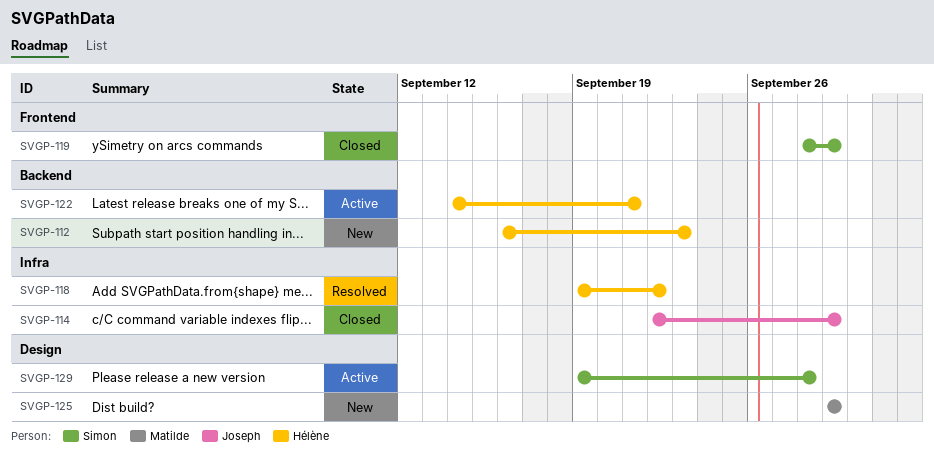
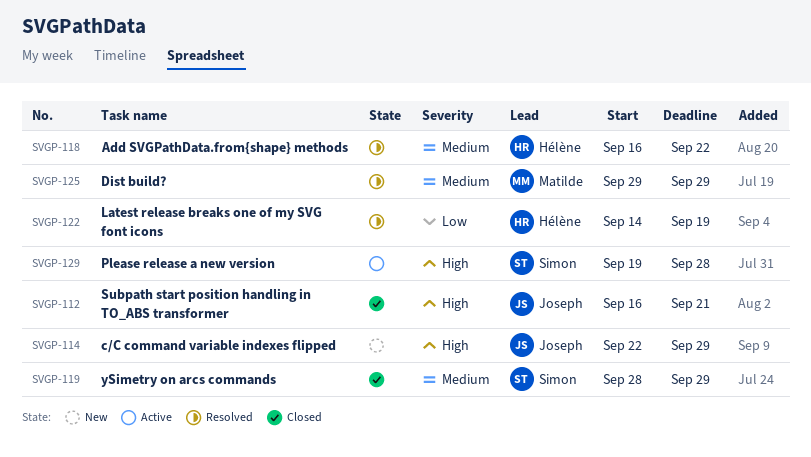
SVGP-112, status: New -> Closed
SVGP-112, owner: Hélène -> Joseph
SVGP-112, due: Sep 23 -> Sep 21
SVGP-114, status: Closed -> New
SVGP-118, start: Sep 19 -> Sep 16
SVGP-122, status: Active -> Resolved
SVGP-122, due: Sep 21 -> Sep 19
SVGP-125, status: New -> Resolved

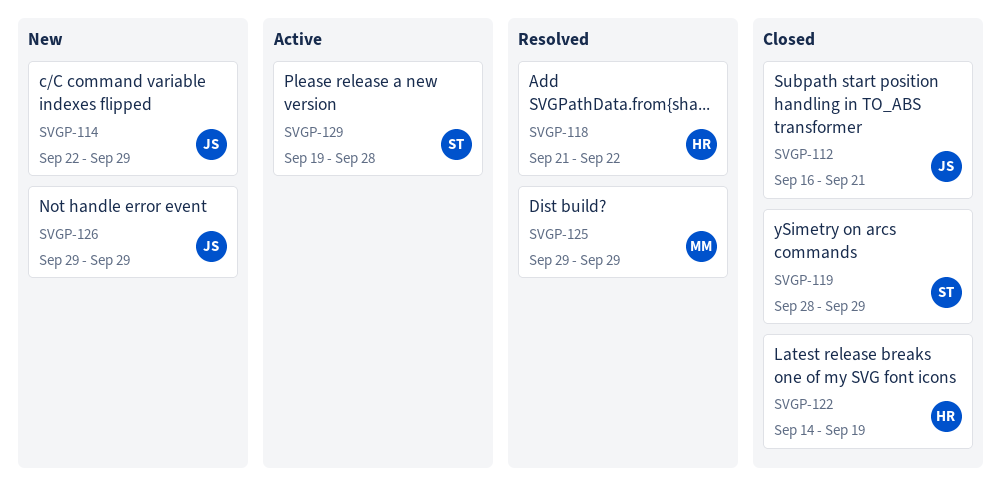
SVGP-118, start: Sep 16 -> Sep 21
SVGP-122, status: Resolved -> Closed
SVGP-126: none -> present

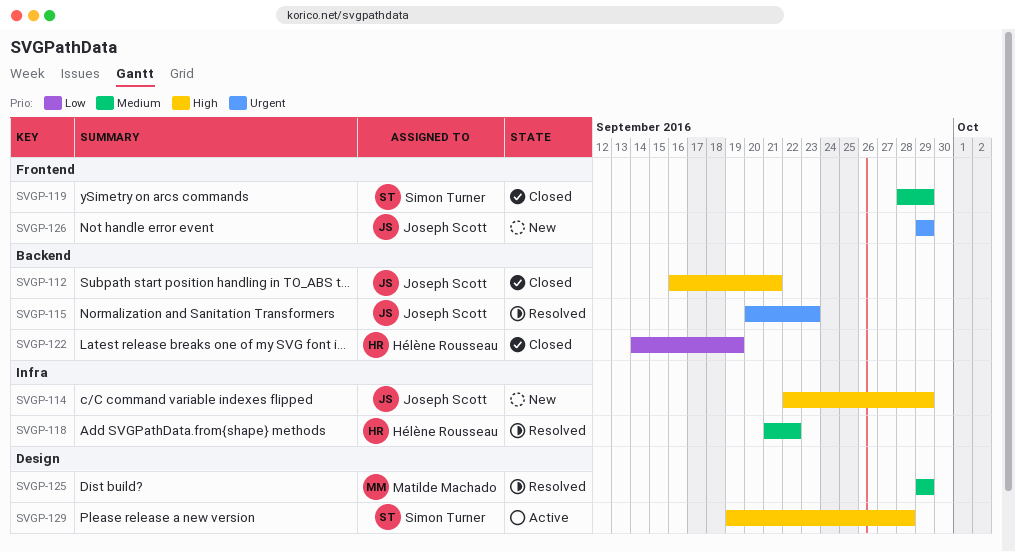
SVGP-115: none -> present

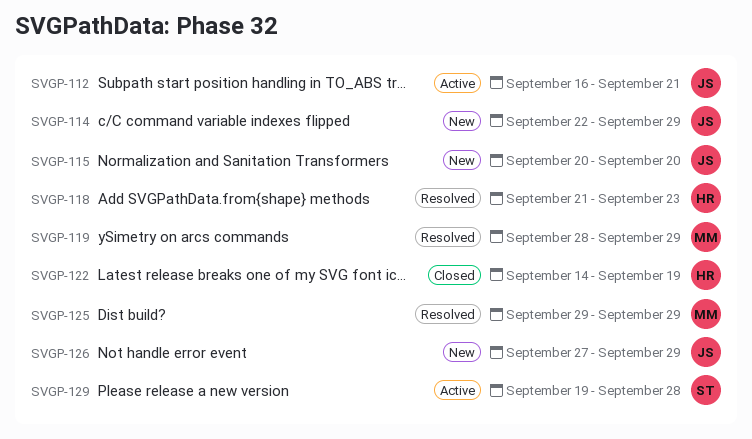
SVGP-112, status: Closed -> Active
SVGP-115, status: Resolved -> New
SVGP-115, due: Sep 23 -> Sep 20
SVGP-118, due: Sep 22 -> Sep 23
SVGP-119, status: Closed -> Resolved
SVGP-119, owner: Simon Turner -> Matilde Machado
SVGP-126, start: Sep 29 -> Sep 27

